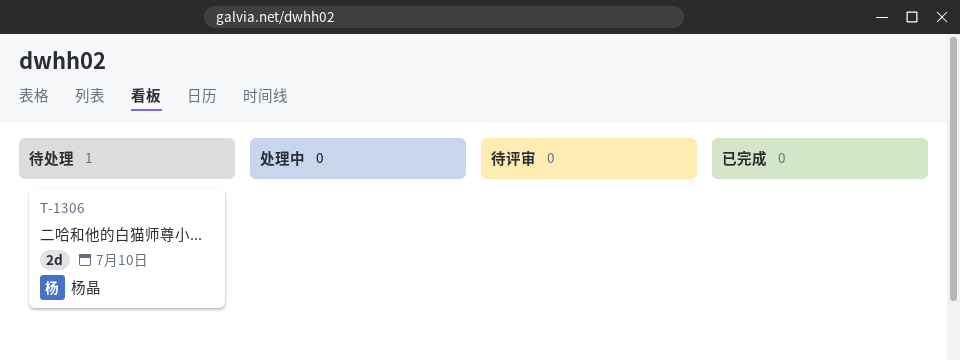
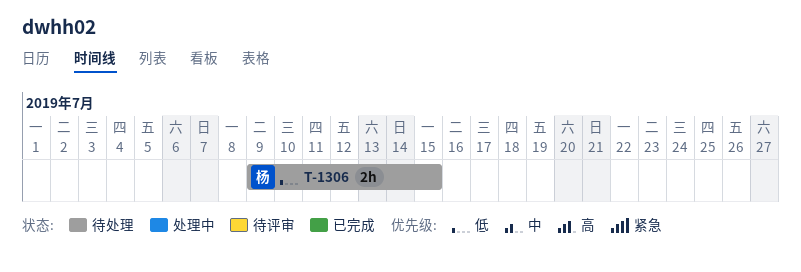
T-1306, estimate: 2d -> 2h
T-1306, due: Jul 10 -> Jul 15

